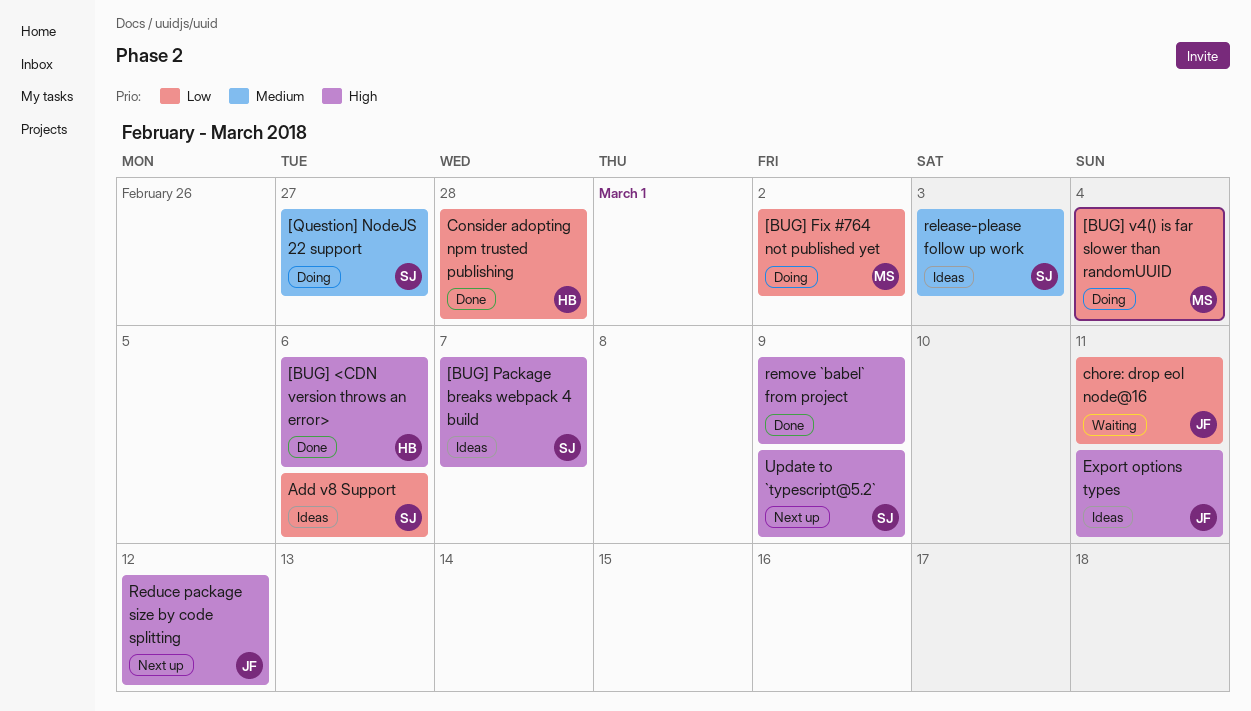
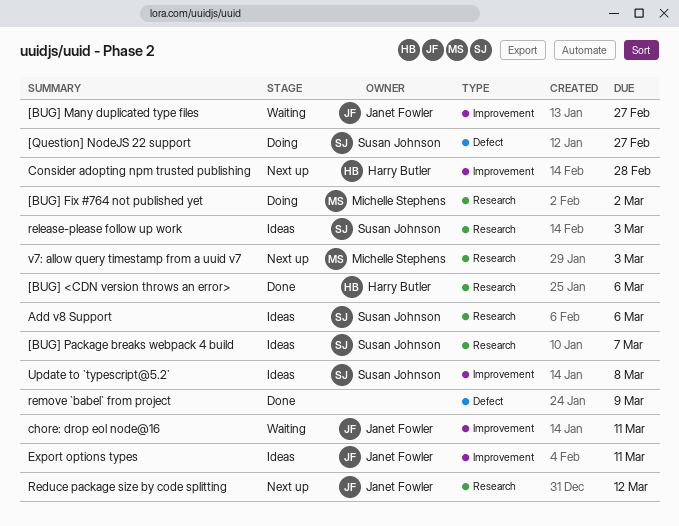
[BUG] Many duplicated type files: none -> present
[BUG] v4() is far slower than randomUUID: present -> none
Consider adopting npm trusted publishing, status: Done -> Next up
Update to `typescript@5.2`, status: Next up -> Ideas
Update to `typescript@5.2`, due: Mar 9 -> Mar 8
v7: allow query timestamp from a uuid v7: none -> present

